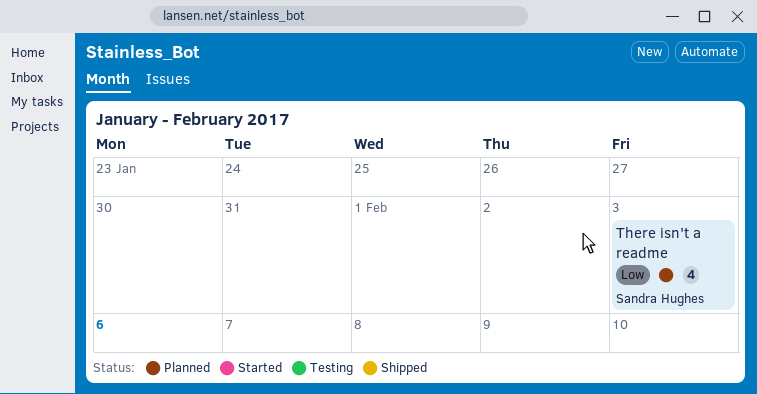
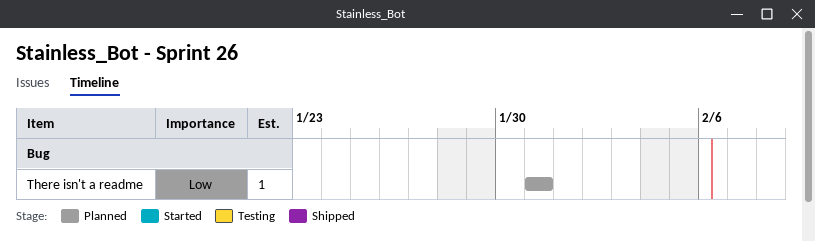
There isn't a readme, estimate: 4 -> 1
There isn't a readme, due: Feb 3 -> Jan 31

